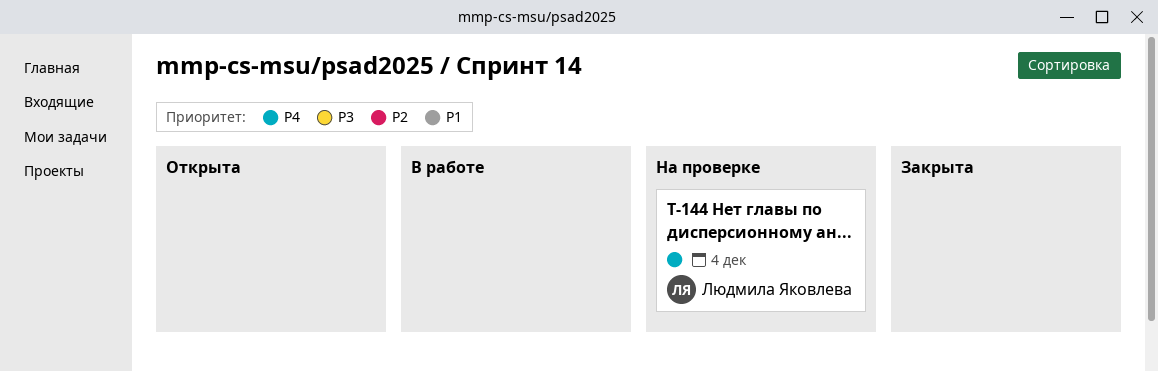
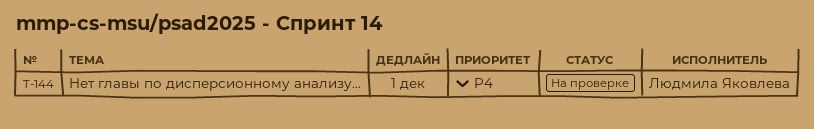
T-144, due: Dec 4 -> Dec 1

